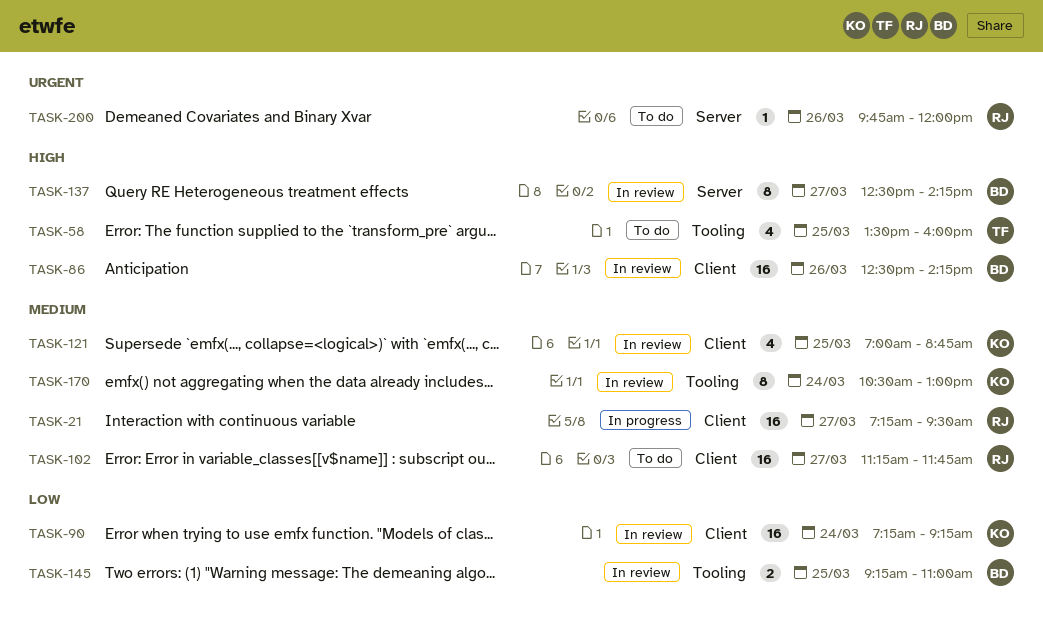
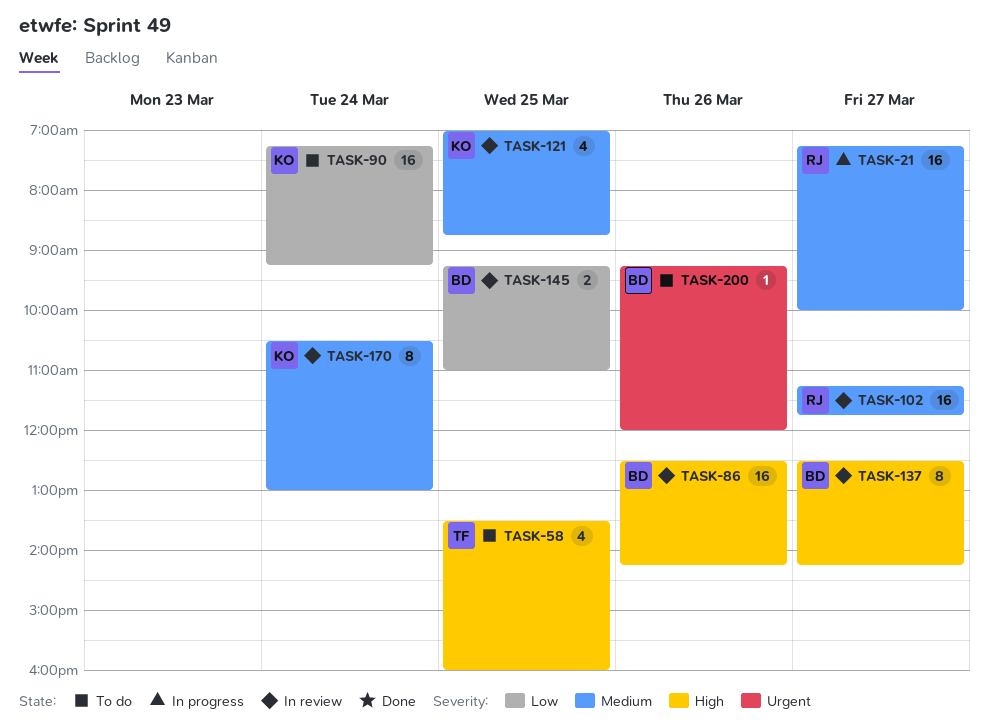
TASK-21, ends: 09:30 -> 10:00
TASK-90, status: In review -> To do
TASK-102, status: To do -> In review
TASK-200, owner: RJ -> BD
TASK-200, begins: 09:45 -> 09:15

